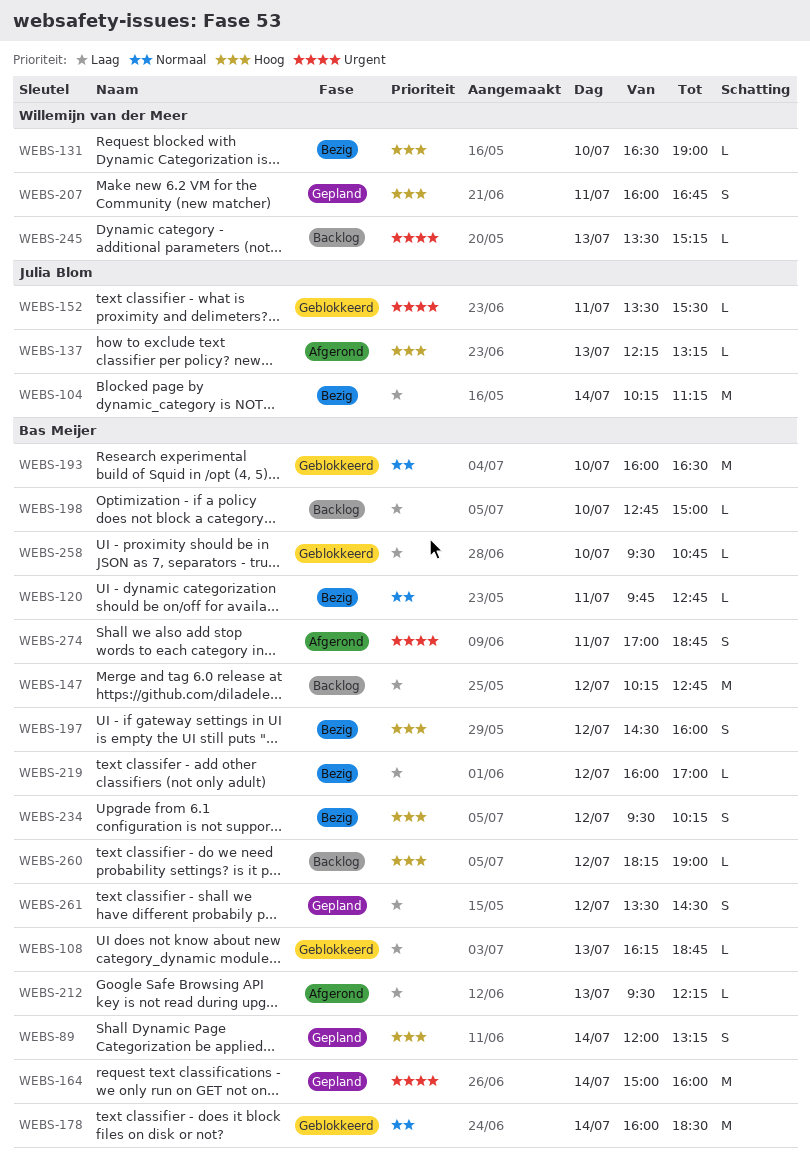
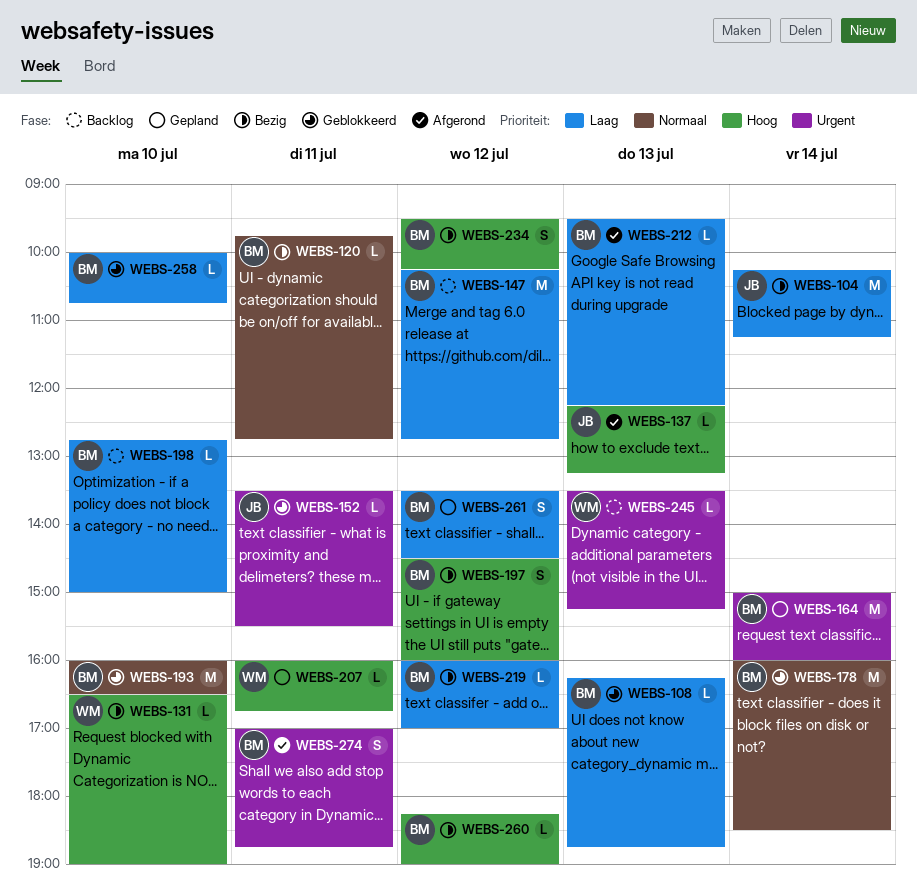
WEBS-89: present -> none
WEBS-207, estimate: S -> L
WEBS-258, begins: 09:30 -> 10:00
WEBS-260, status: Backlog -> Bezig

